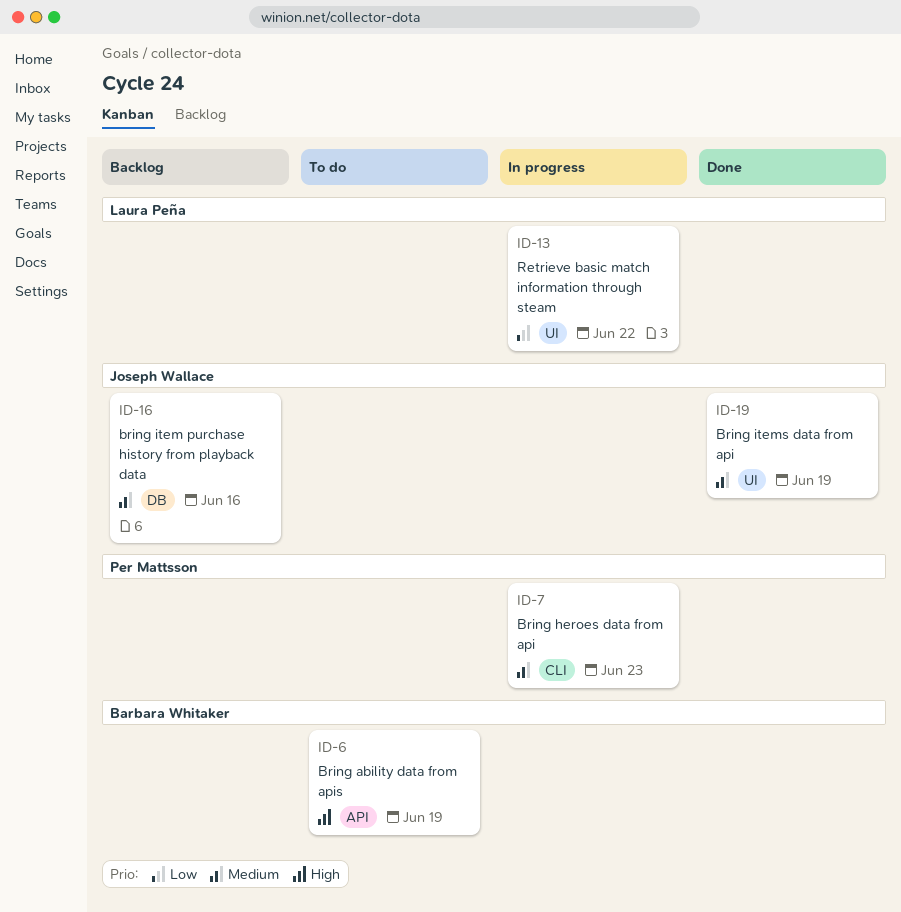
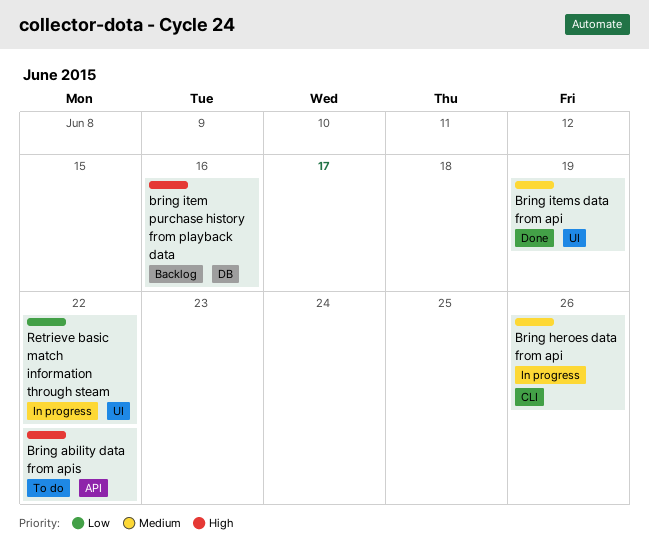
Bring ability data from apis, due: Jun 19 -> Jun 22
Bring heroes data from api, due: Jun 23 -> Jun 26
bring item purchase history from playback data, priority: Medium -> High

